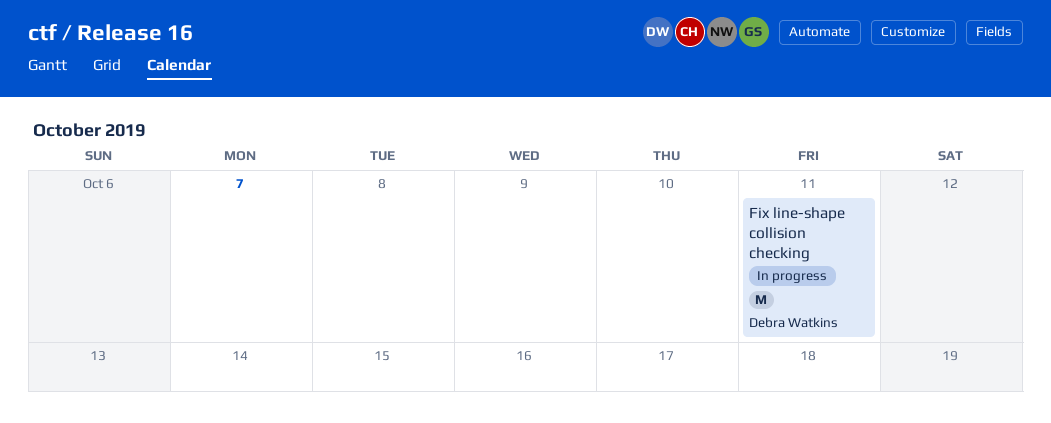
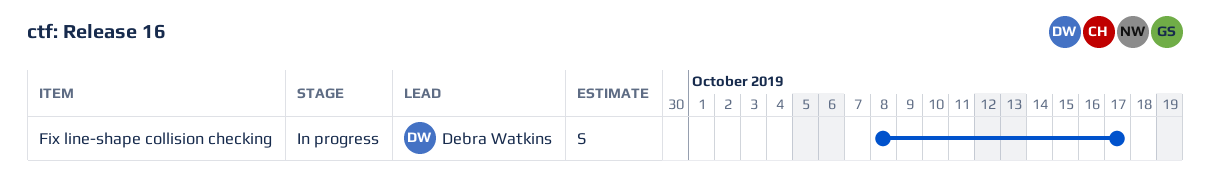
Fix line-shape collision checking, estimate: M -> S
Fix line-shape collision checking, due: Oct 11 -> Oct 17

